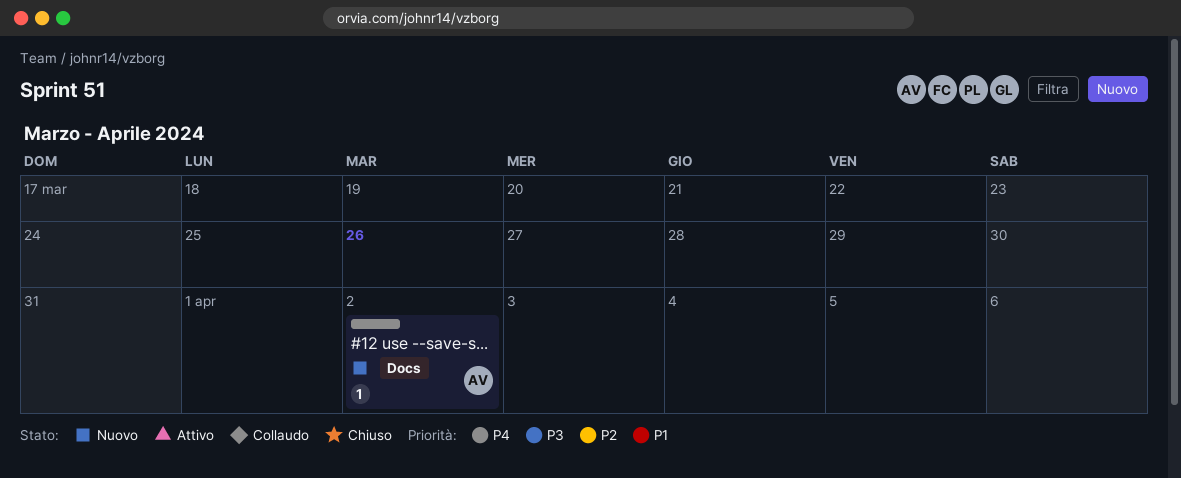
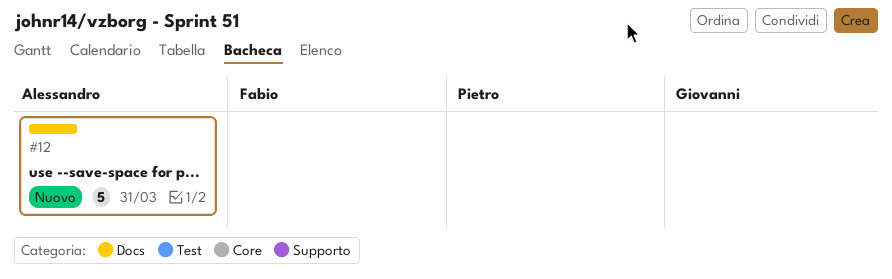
#12, estimate: 1 -> 5
#12, due: Apr 2 -> Mar 31

